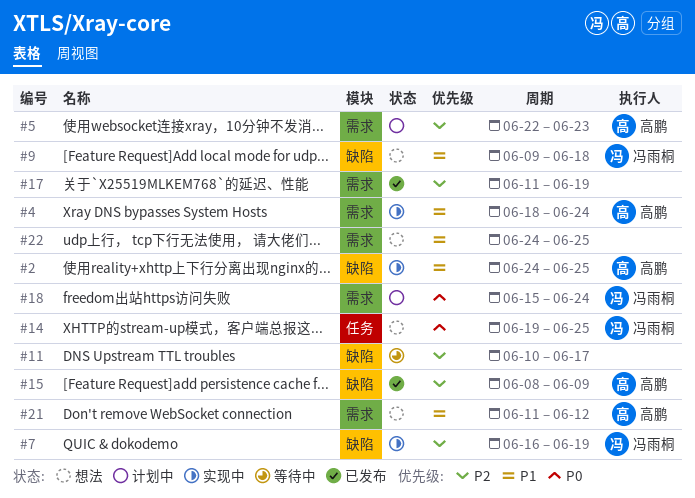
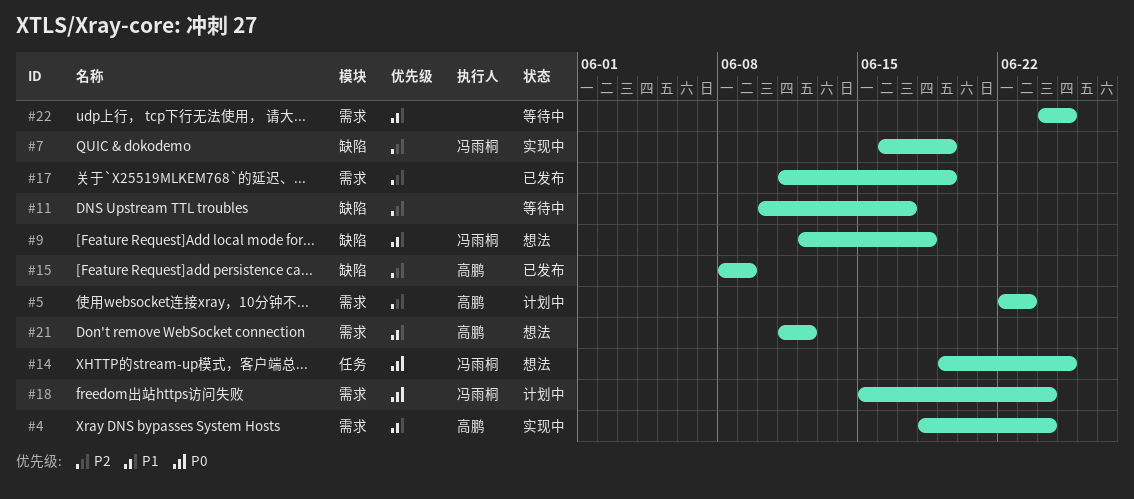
#2: present -> none
#9, start: Jun 9 -> Jun 12
#22, status: 想法 -> 等待中

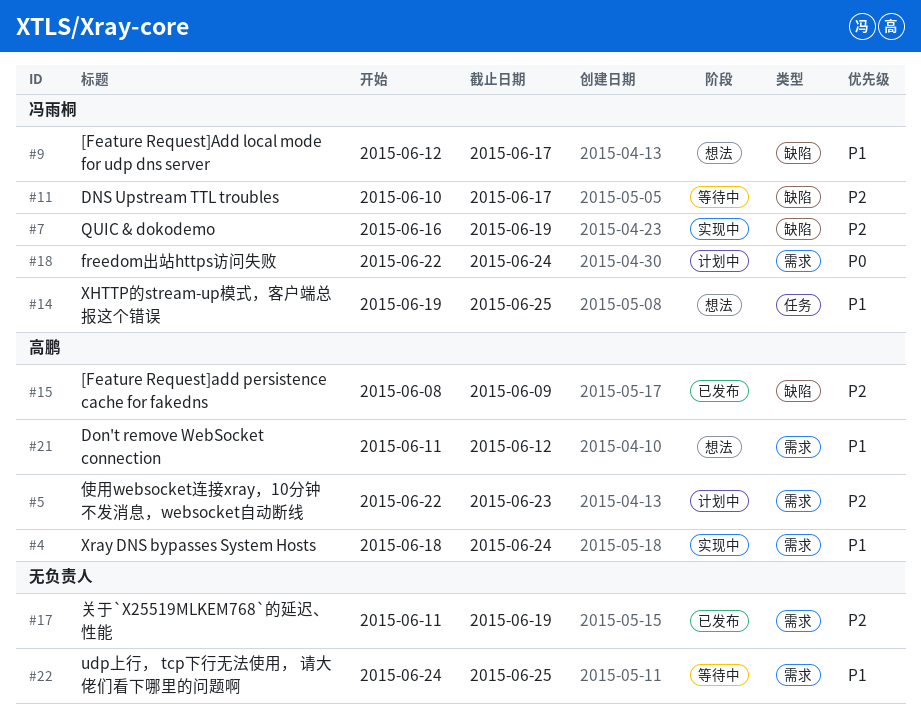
#9, due: Jun 18 -> Jun 17
#11, owner: none -> 冯雨桐
#14, priority: P0 -> P1
#18, start: Jun 15 -> Jun 22

